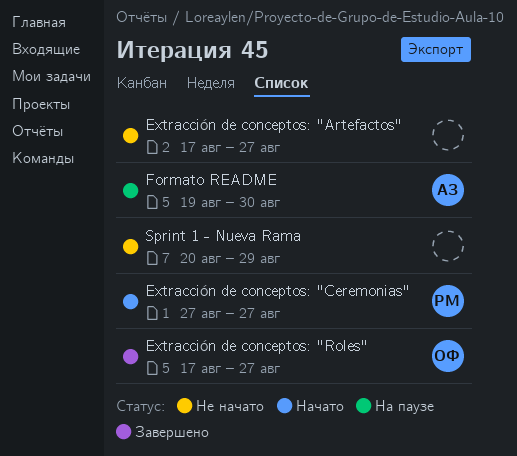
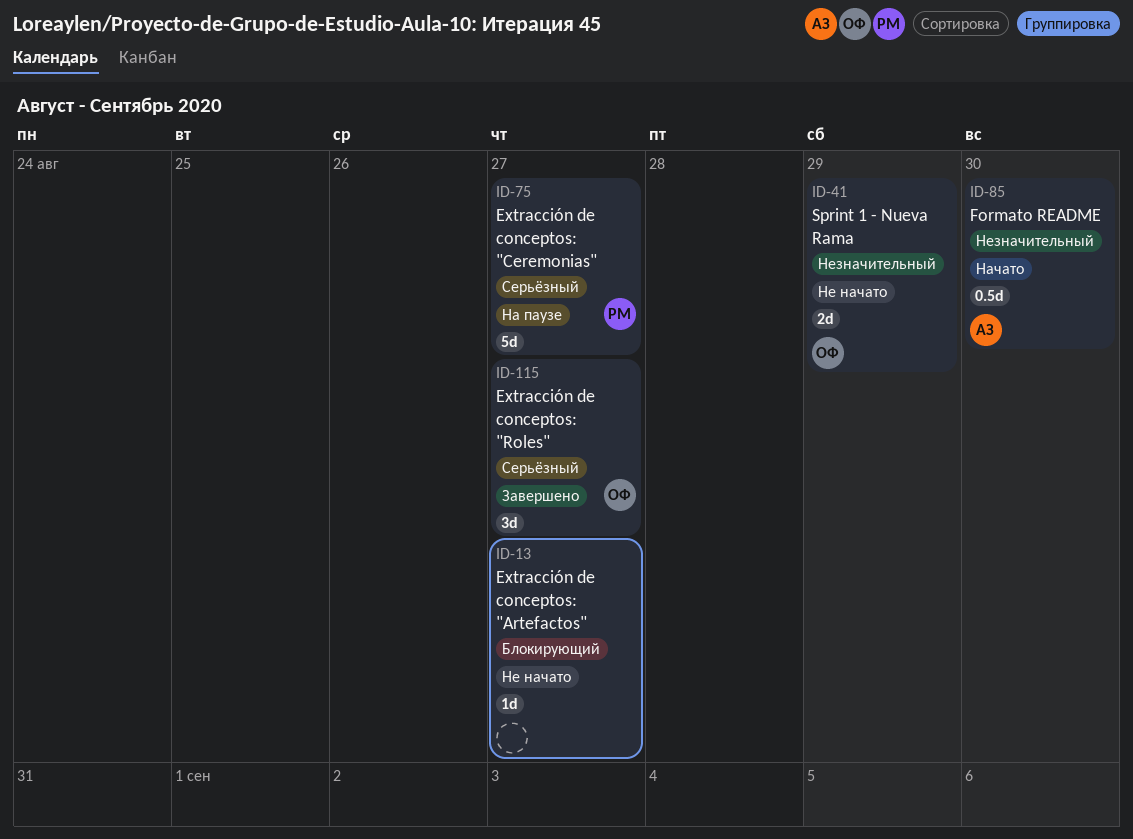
Extracción de conceptos: "Ceremonias", status: Начато -> На паузе
Formato README, status: На паузе -> Начато
Sprint 1 - Nueva Rama, owner: none -> ОФ

